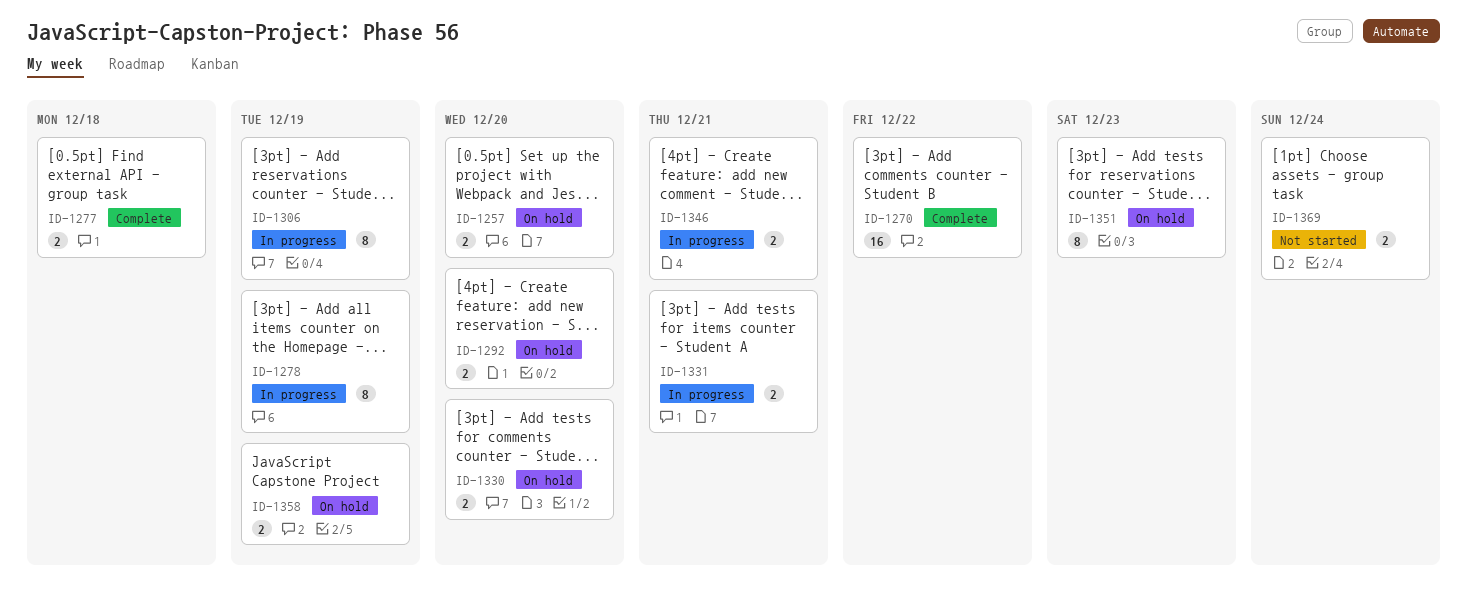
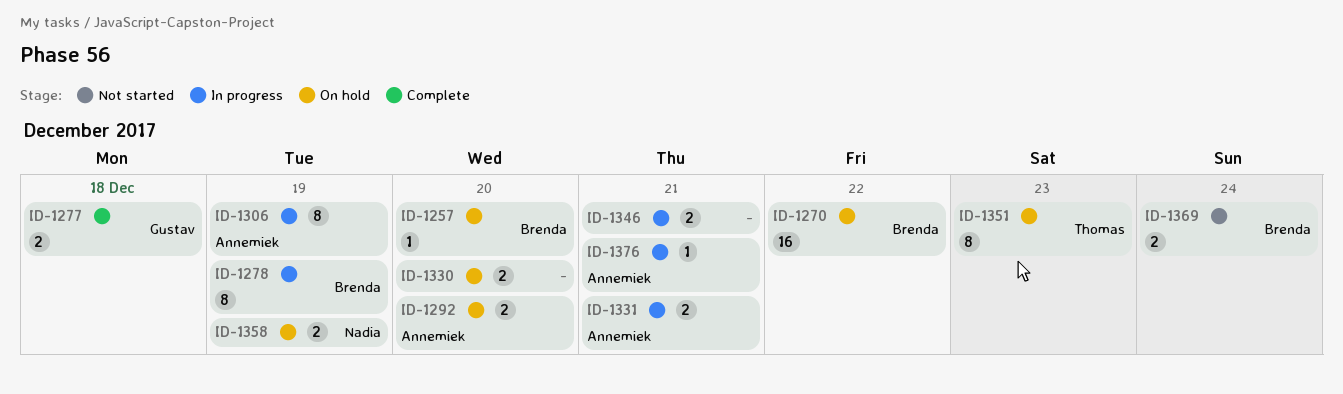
ID-1257, estimate: 2 -> 1
ID-1270, status: Complete -> On hold
ID-1376: none -> present

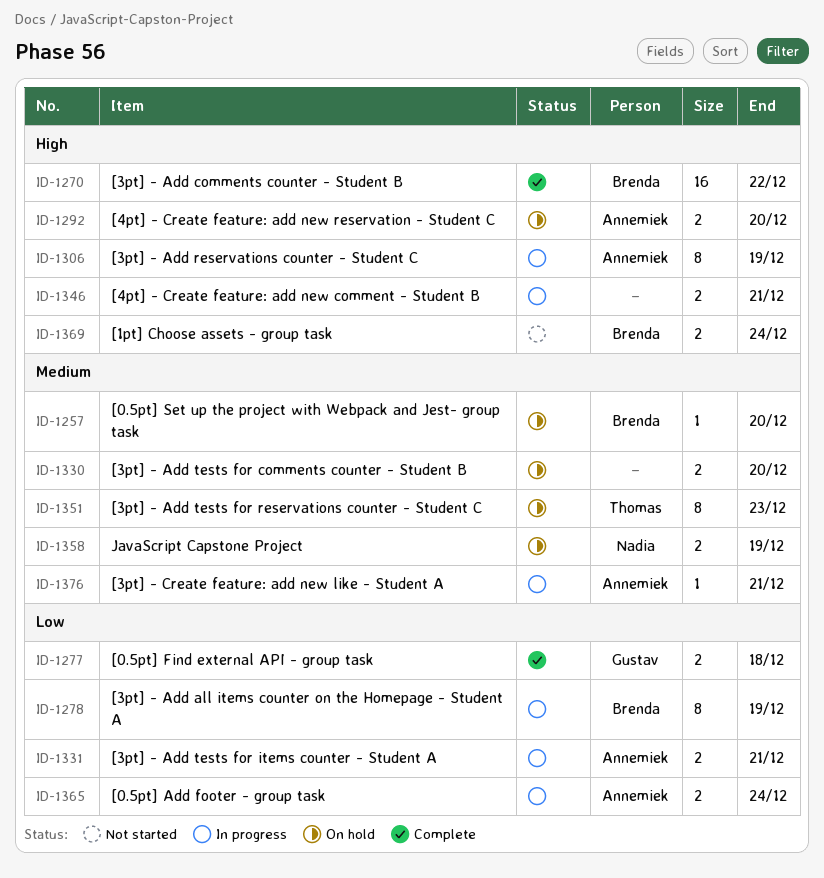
ID-1270, status: On hold -> Complete
ID-1365: none -> present

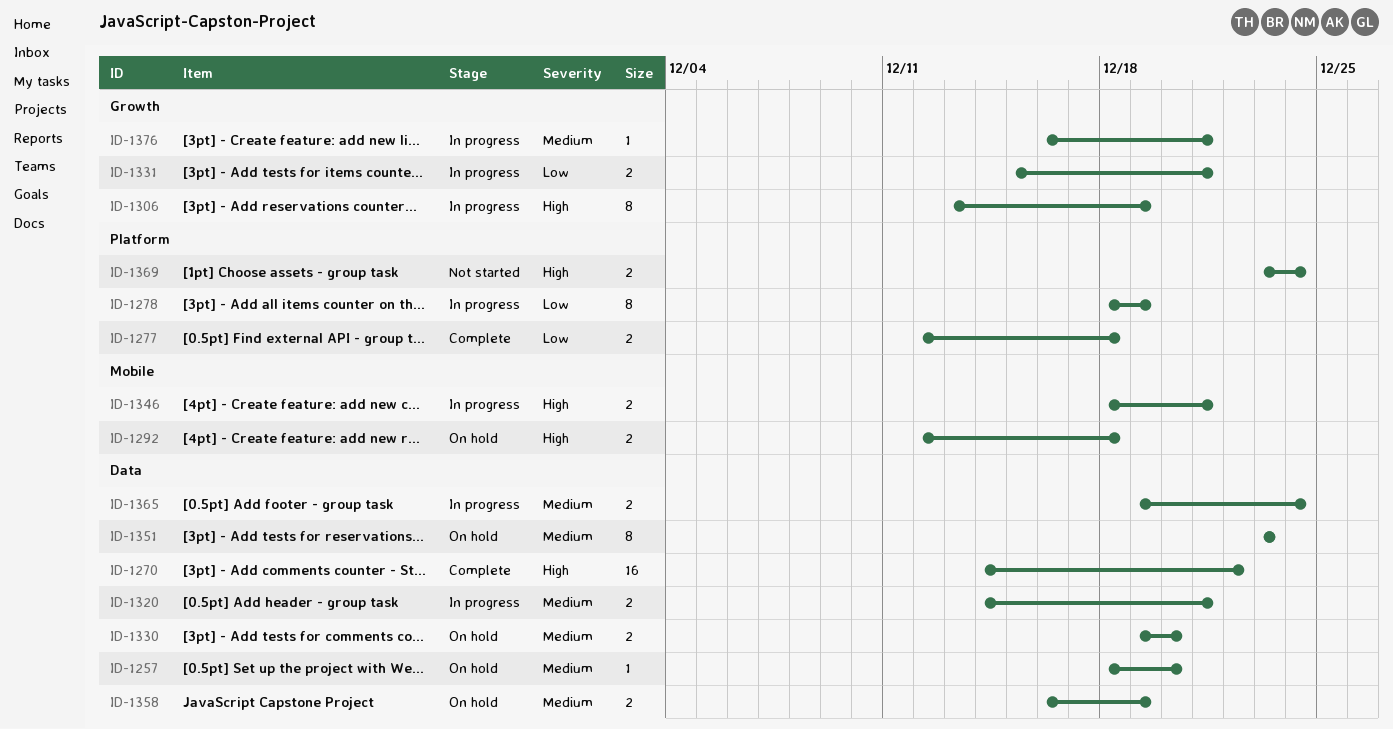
ID-1292, due: Dec 20 -> Dec 18
ID-1320: none -> present
ID-1365, priority: Low -> Medium

